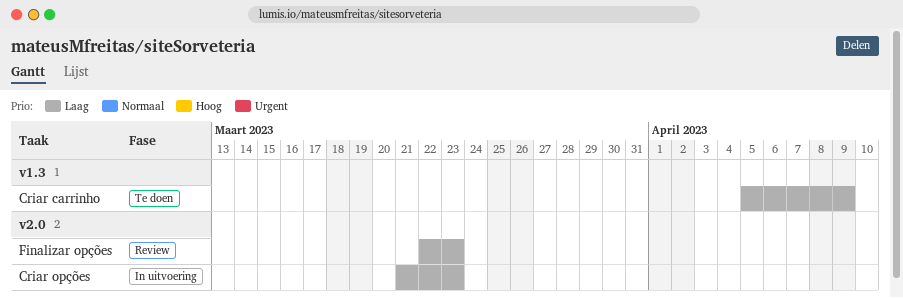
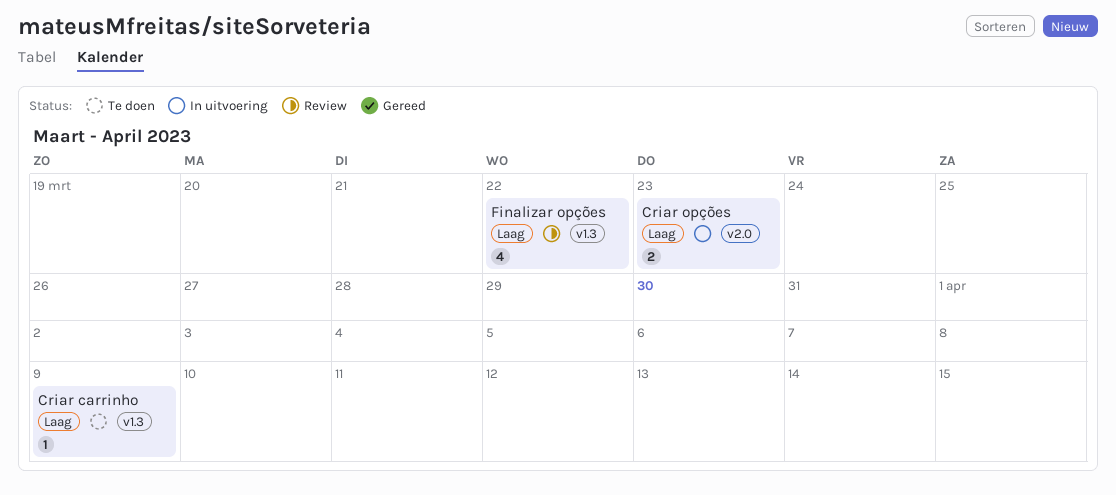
Finalizar opções, label: v2.0 -> v1.3
Finalizar opções, due: Mar 23 -> Mar 22

